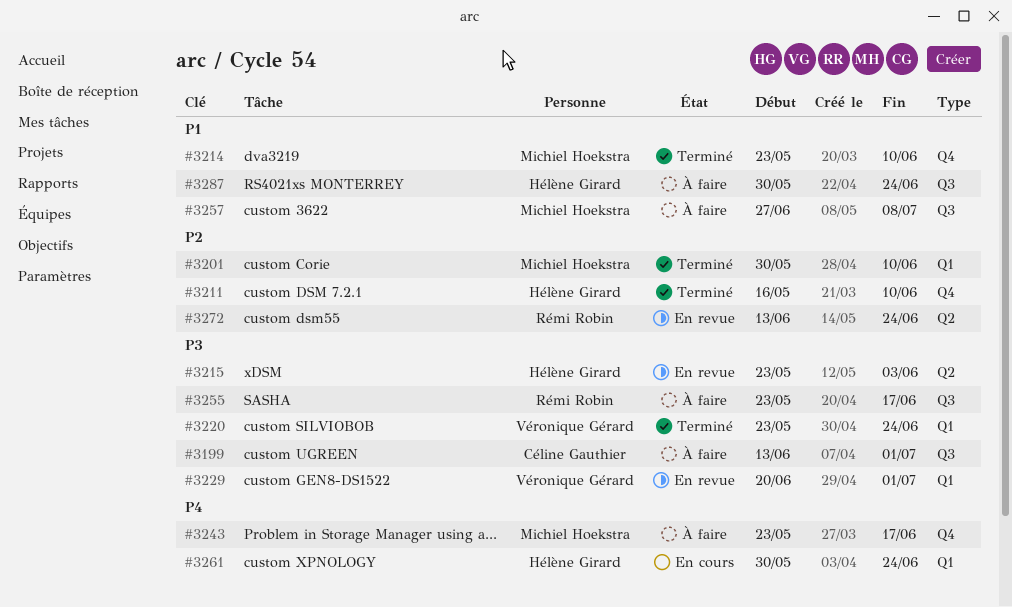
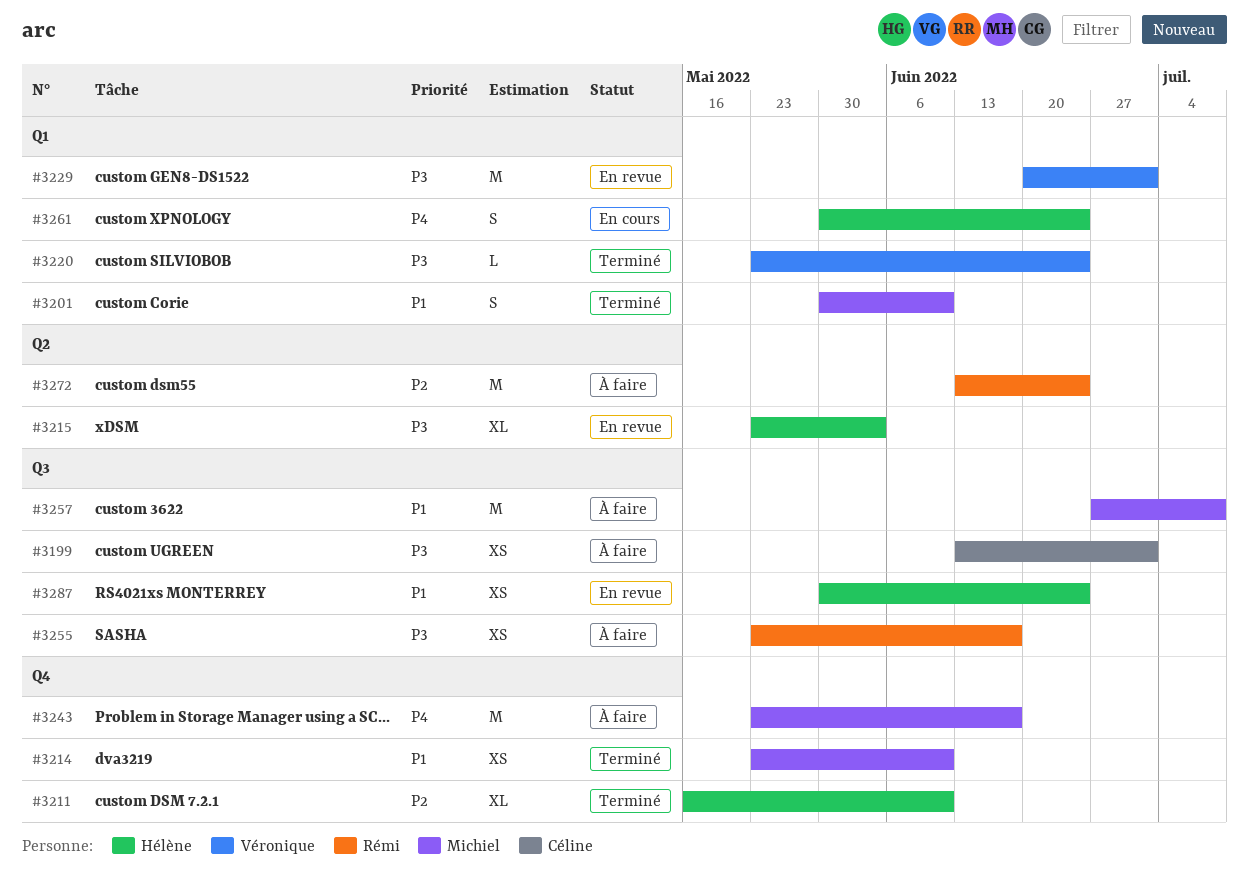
#3201, priority: P2 -> P1
#3272, status: En revue -> À faire
#3287, status: À faire -> En revue

